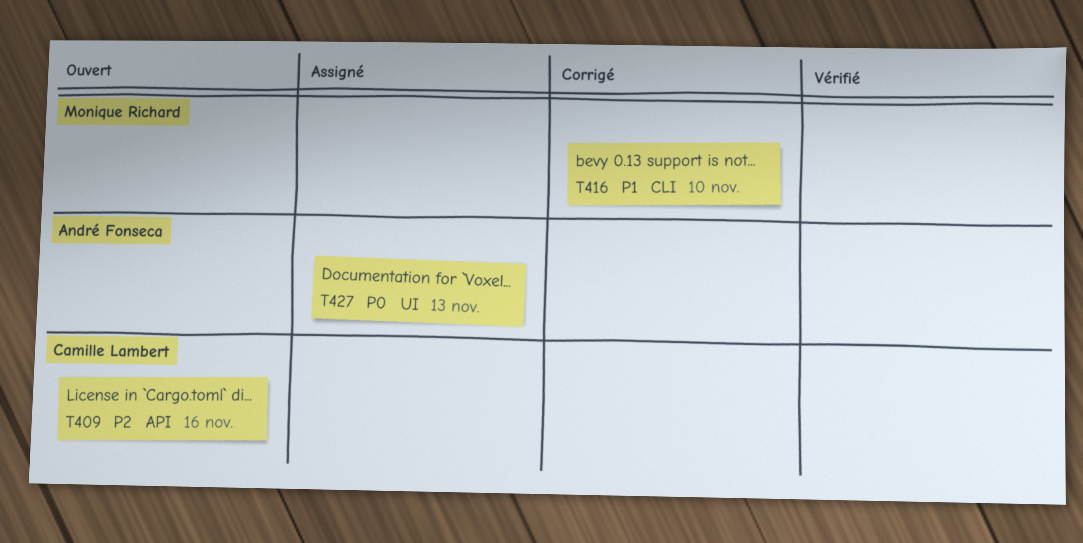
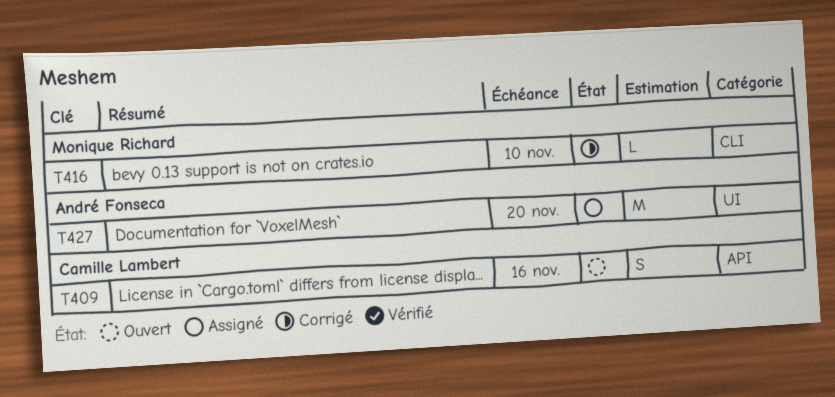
T427, due: Nov 13 -> Nov 20

